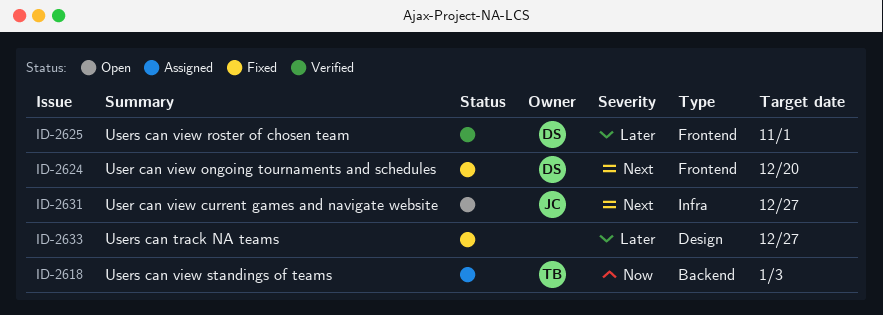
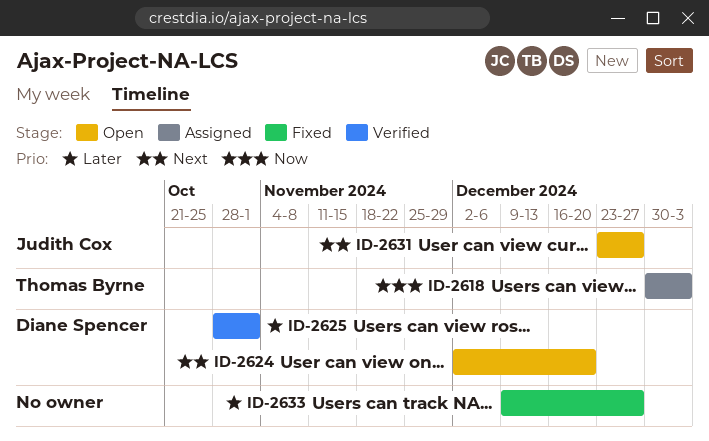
ID-2624, status: Fixed -> Open

